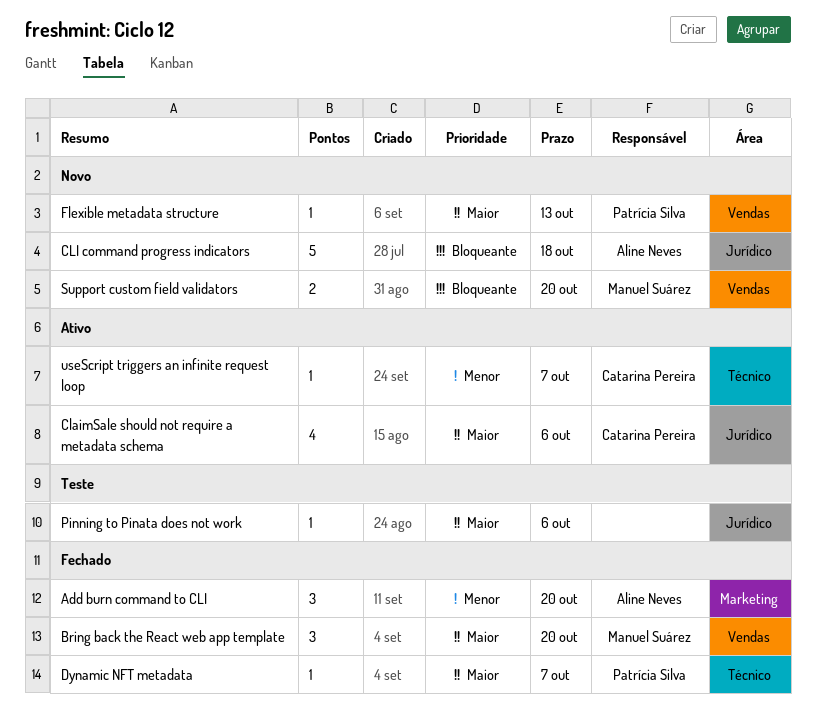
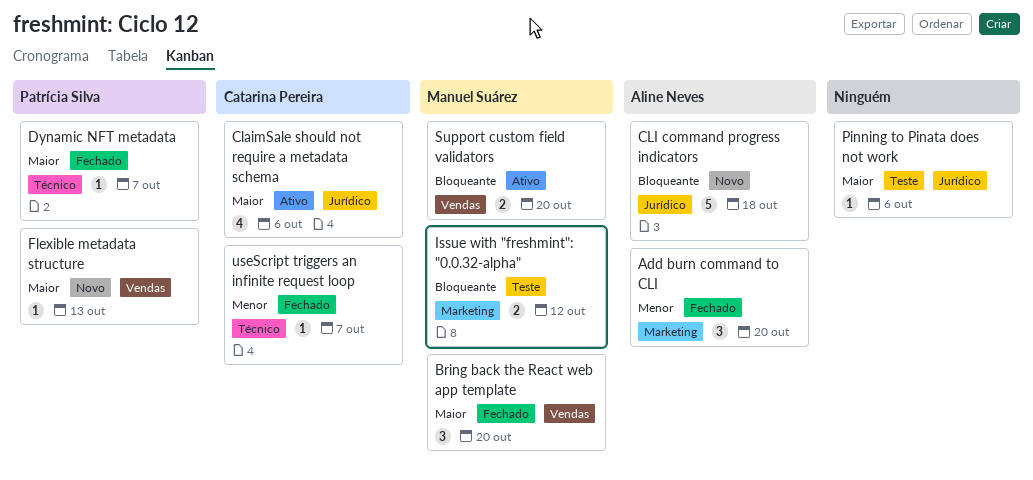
Issue with "freshmint": "0.0.32-alpha": none -> present
Support custom field validators, status: Novo -> Ativo
useScript triggers an infinite request loop, status: Ativo -> Fechado

